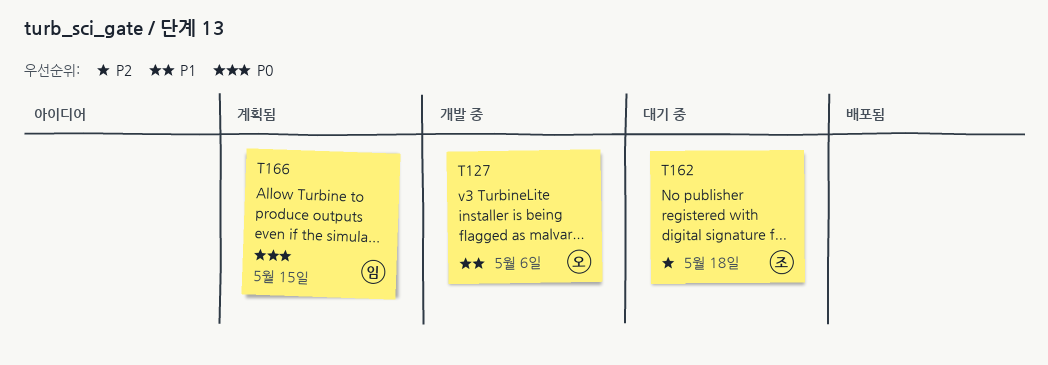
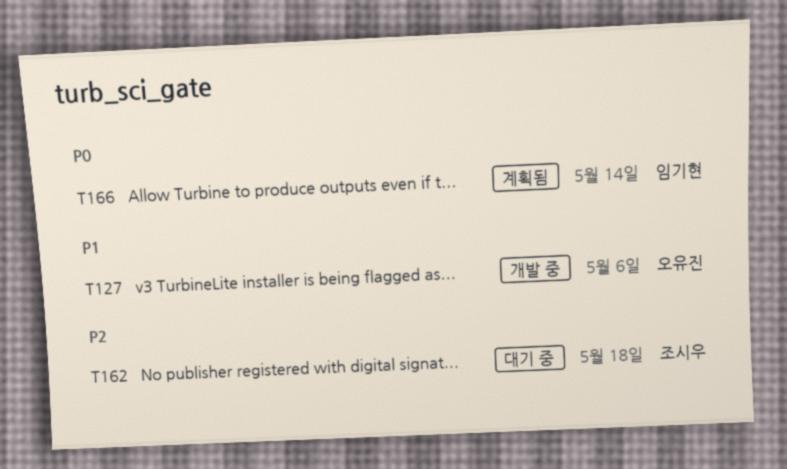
T166, due: May 15 -> May 14

